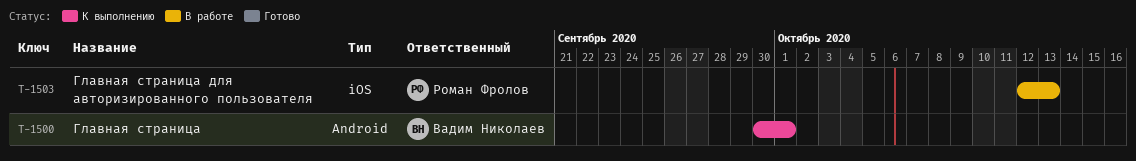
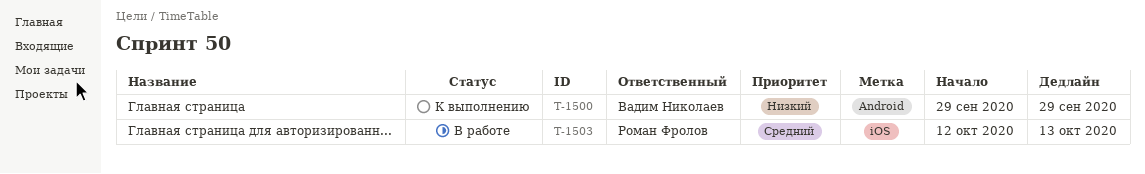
T-1500, start: Sep 30 -> Sep 29
T-1500, due: Oct 1 -> Sep 29

